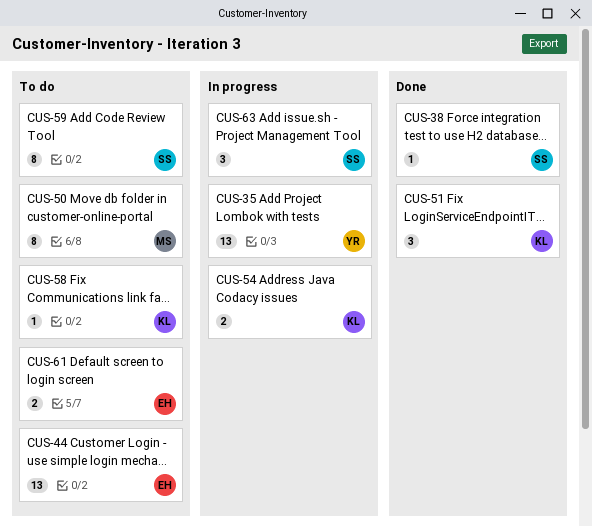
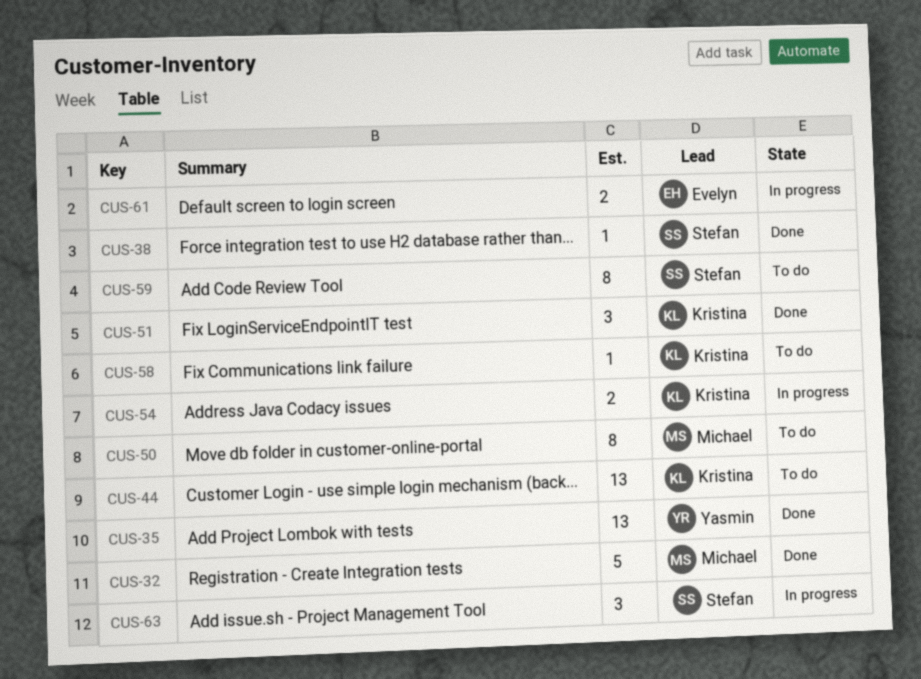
CUS-32: none -> present
CUS-35, status: In progress -> Done
CUS-44, owner: Evelyn -> Kristina
CUS-61, status: To do -> In progress

